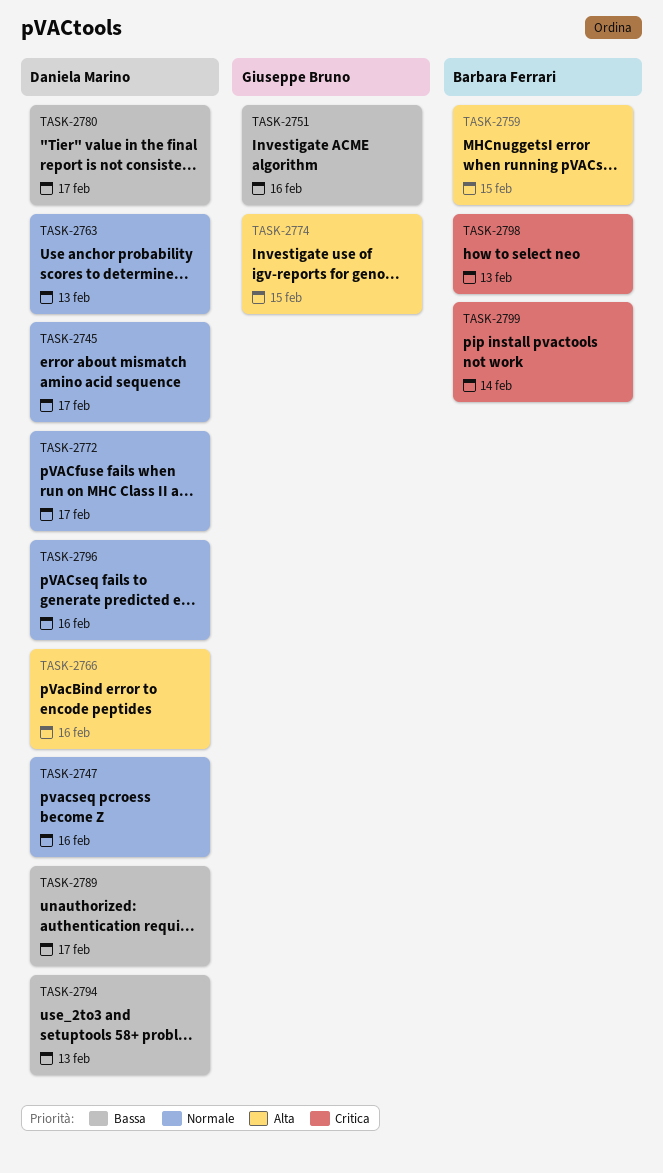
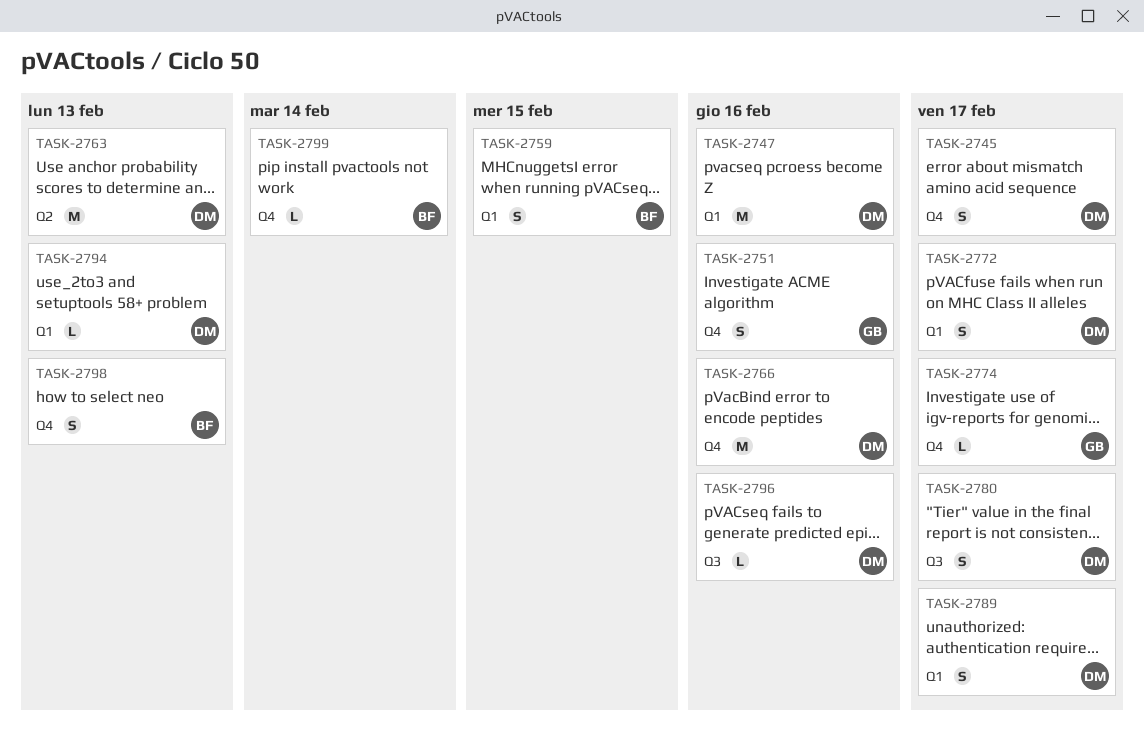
TASK-2774, due: Feb 15 -> Feb 17

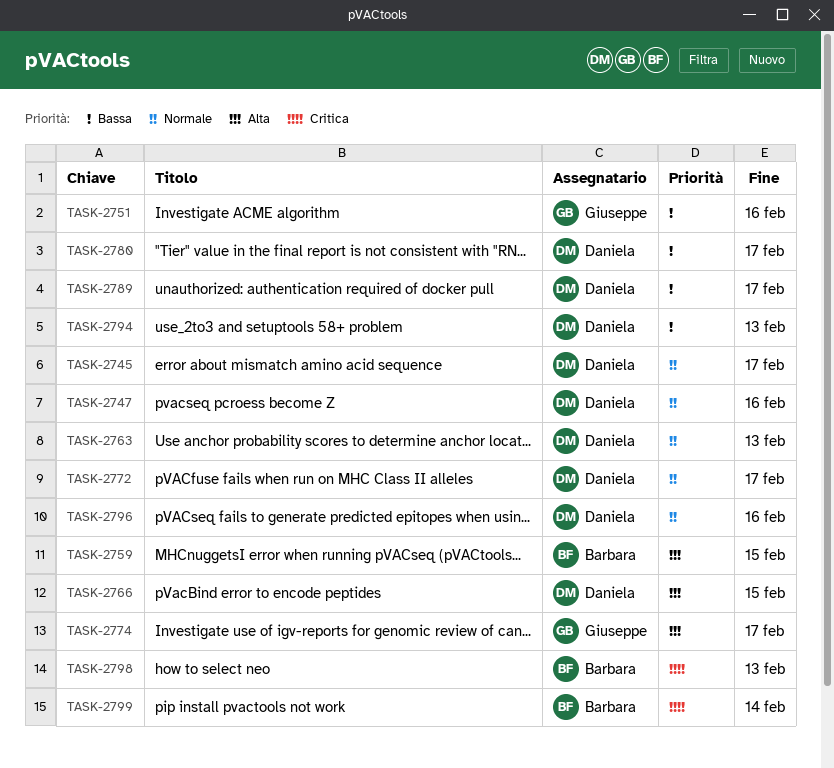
TASK-2766, due: Feb 16 -> Feb 15

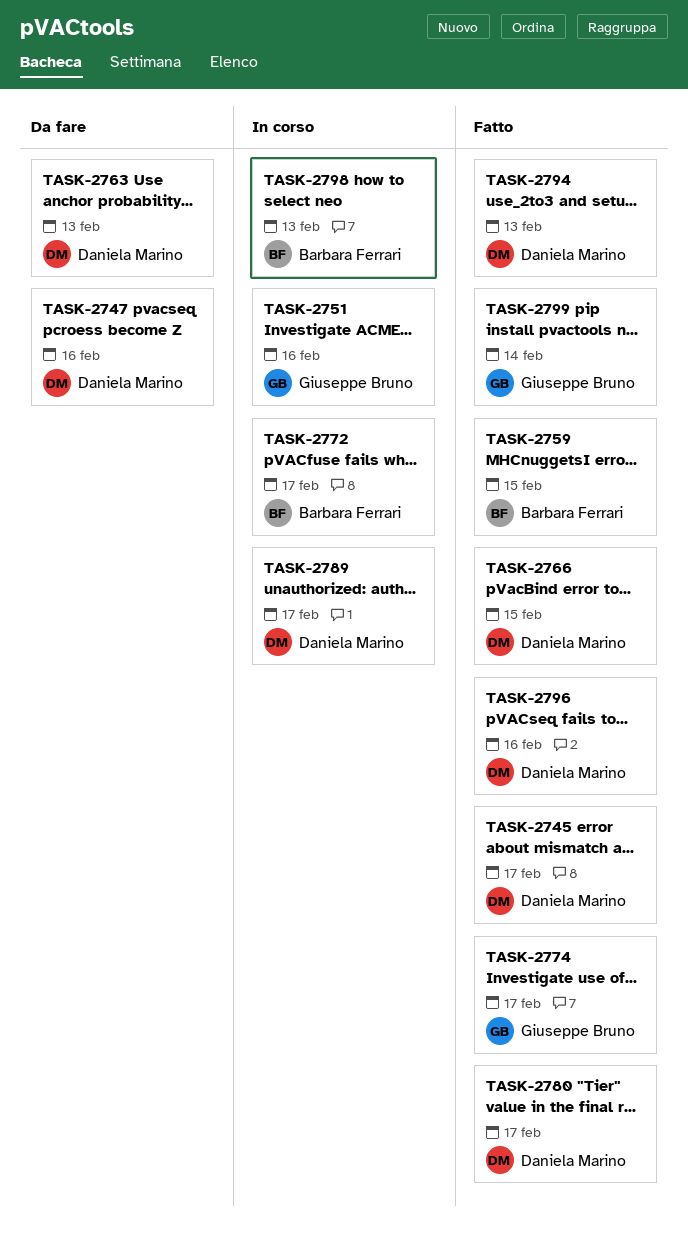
TASK-2772, owner: Daniela Marino -> Barbara Ferrari
TASK-2799, owner: Barbara Ferrari -> Giuseppe Bruno

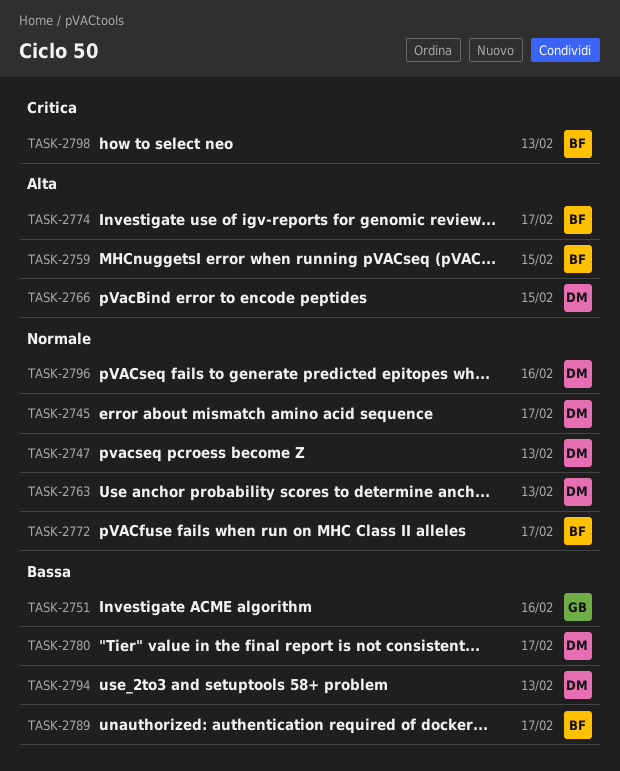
TASK-2747, due: Feb 16 -> Feb 13
TASK-2774, owner: Giuseppe Bruno -> Barbara Ferrari
TASK-2789, owner: Daniela Marino -> Barbara Ferrari
TASK-2799: present -> none

